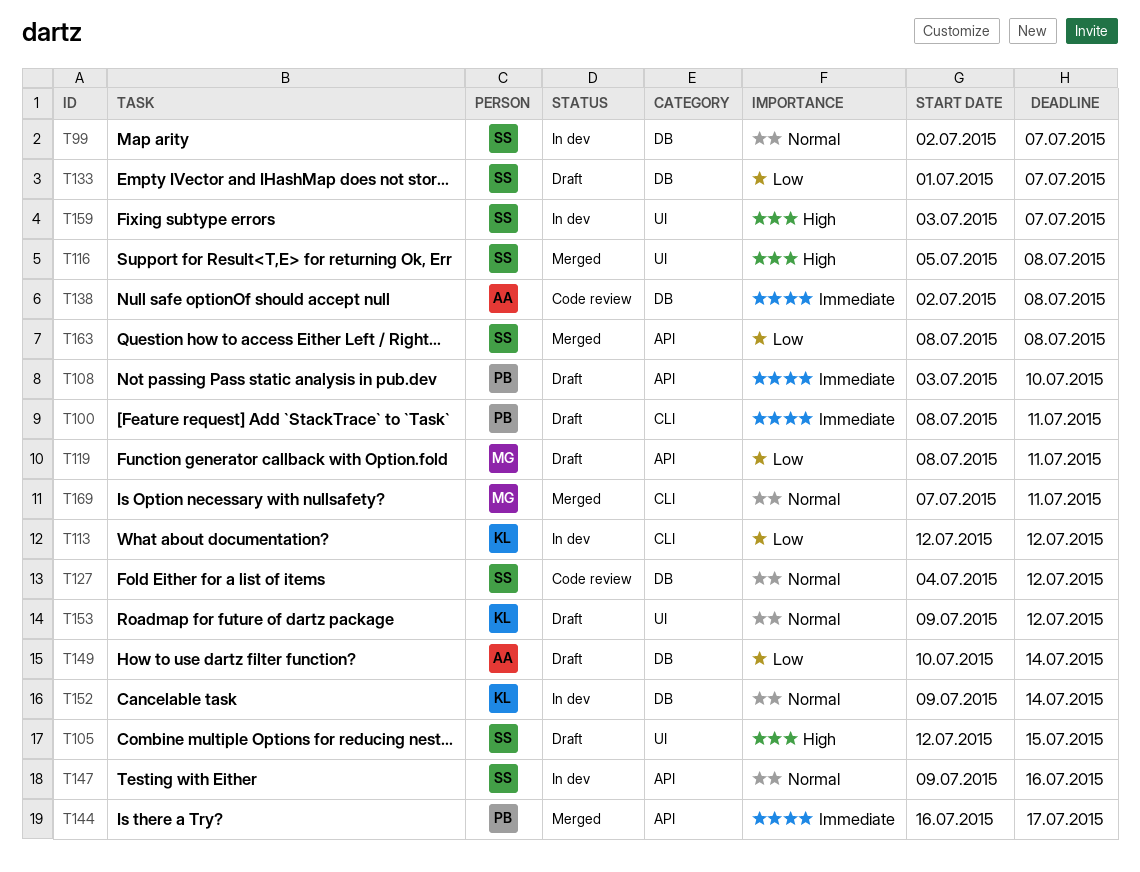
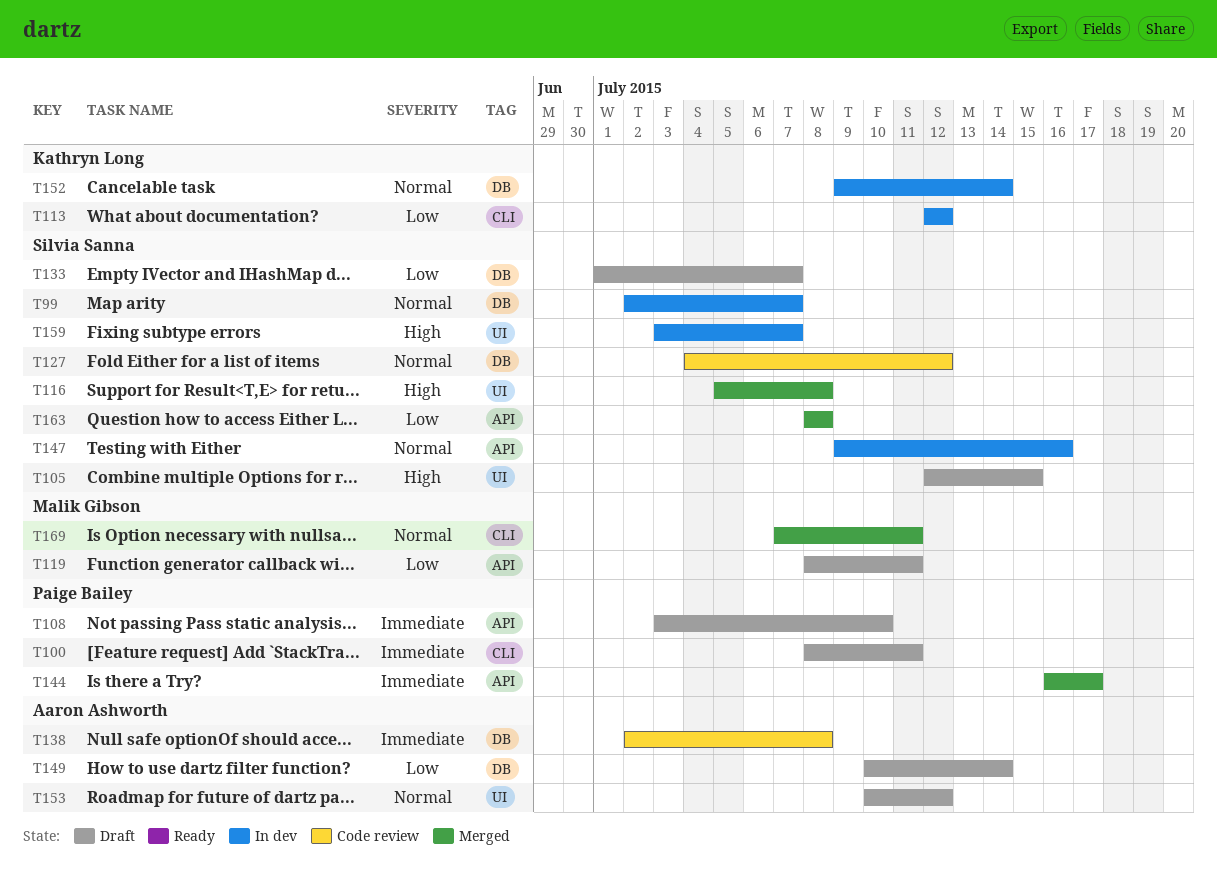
T153, owner: Kathryn Long -> Aaron Ashworth
T153, start: Jul 9 -> Jul 10

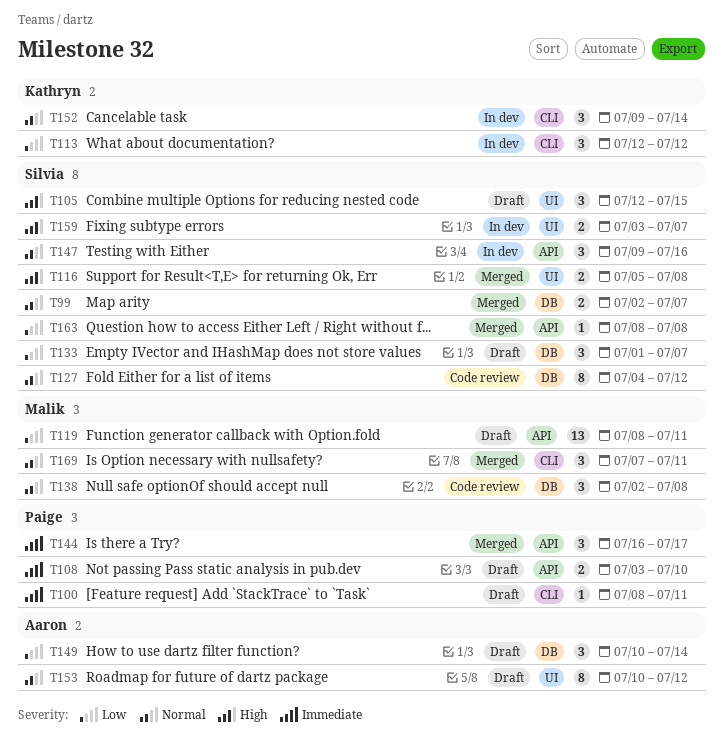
T99, status: In dev -> Merged
T138, owner: Aaron Ashworth -> Malik Gibson
T138, priority: Immediate -> Normal
T152, label: DB -> CLI

